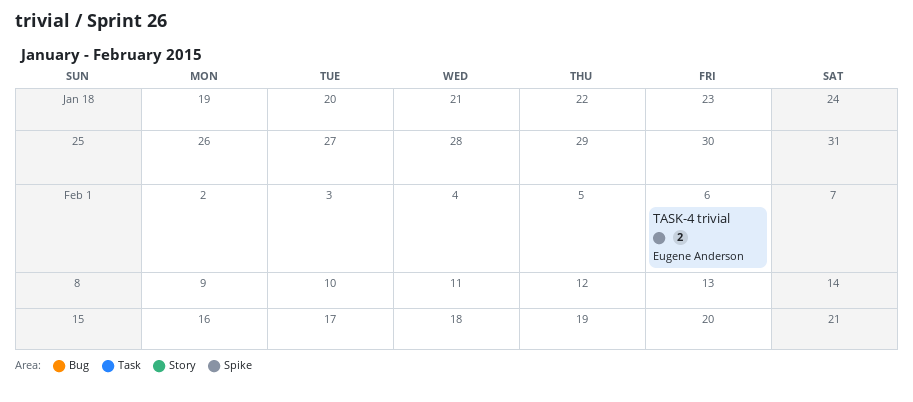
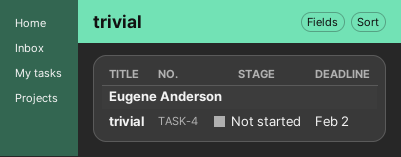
TASK-4, due: Feb 6 -> Feb 2

